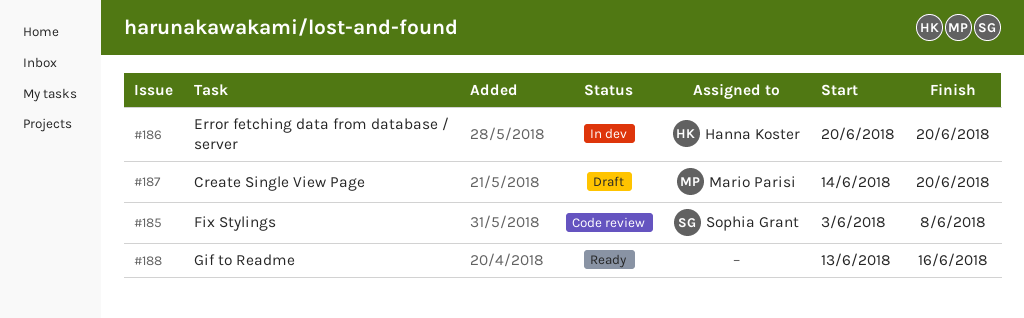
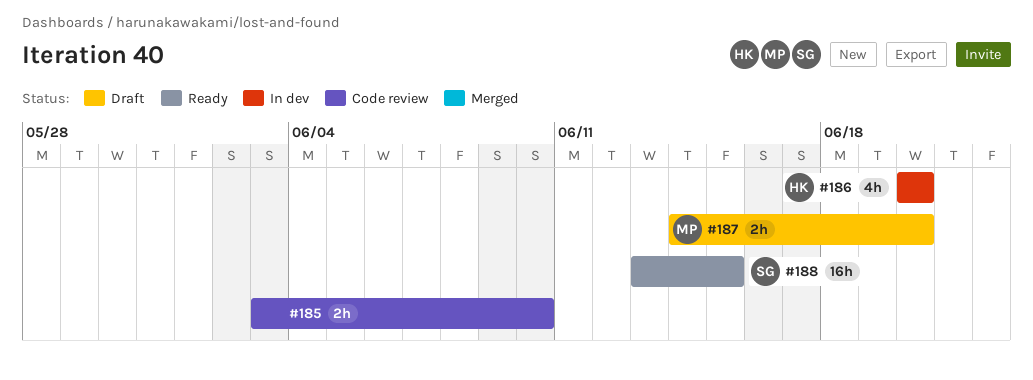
#185, owner: Sophia Grant -> none
#185, due: Jun 8 -> Jun 10
#188, owner: none -> Sophia Grant
#188, due: Jun 16 -> Jun 15

